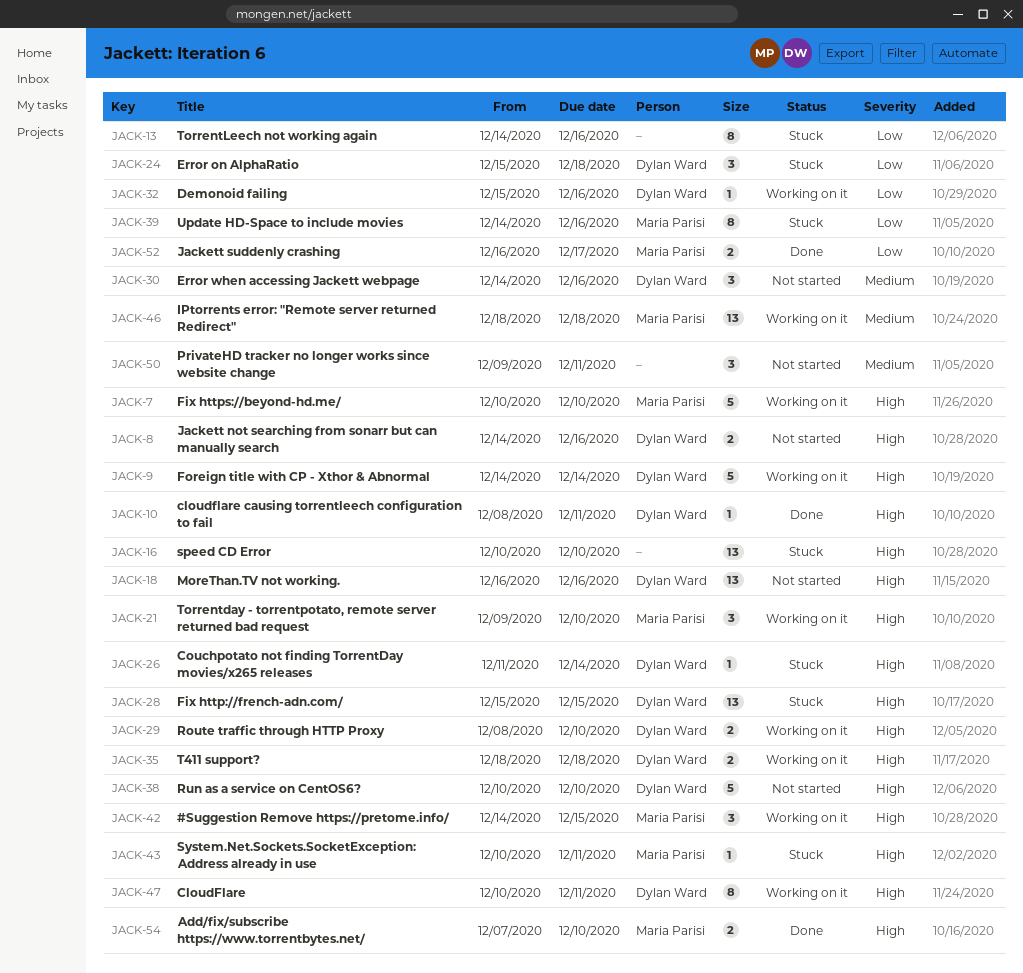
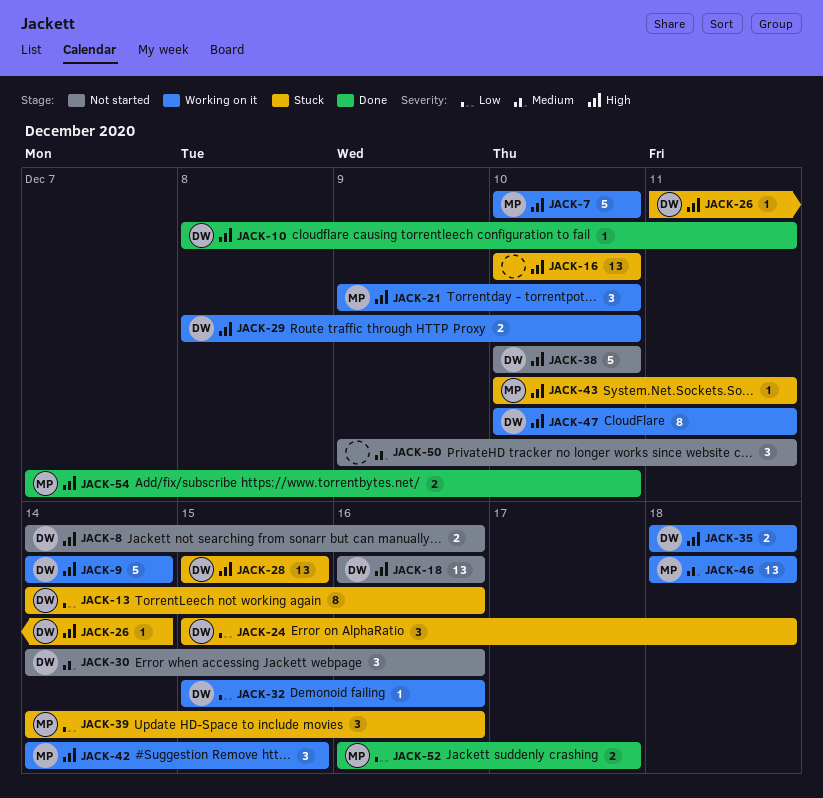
JACK-13, owner: none -> Dylan Ward
JACK-39, estimate: 8 -> 3

